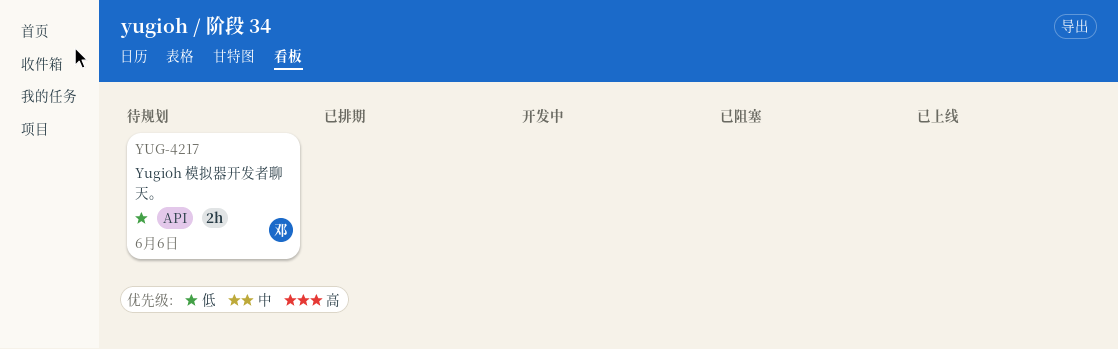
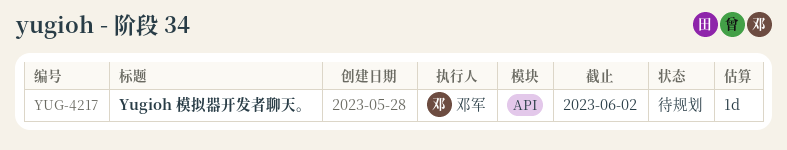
YUG-4217, estimate: 2h -> 1d
YUG-4217, due: Jun 6 -> Jun 2

